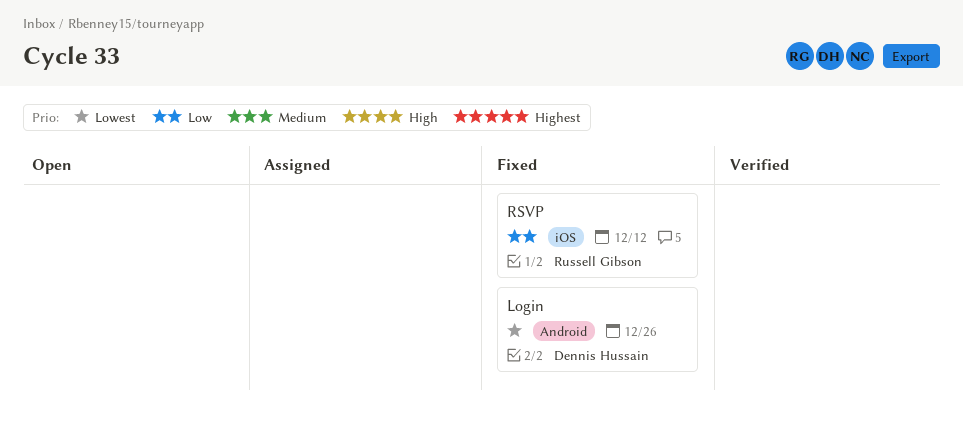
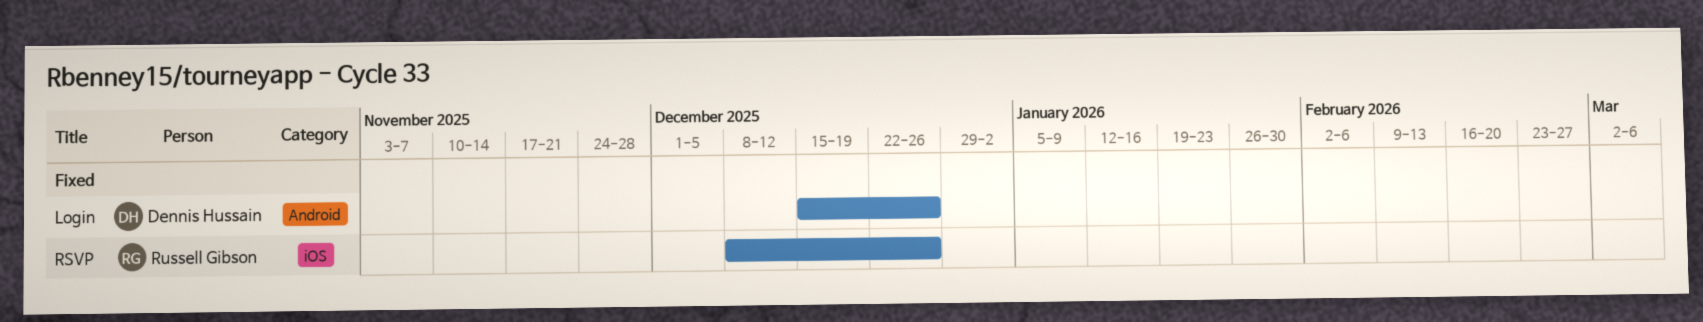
RSVP, due: Dec 12 -> Dec 26

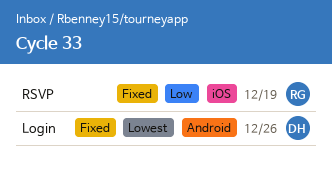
RSVP, due: Dec 26 -> Dec 19

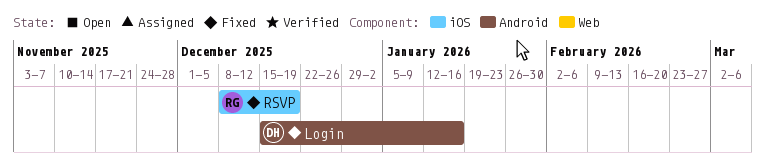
Login, due: Dec 26 -> Jan 16

